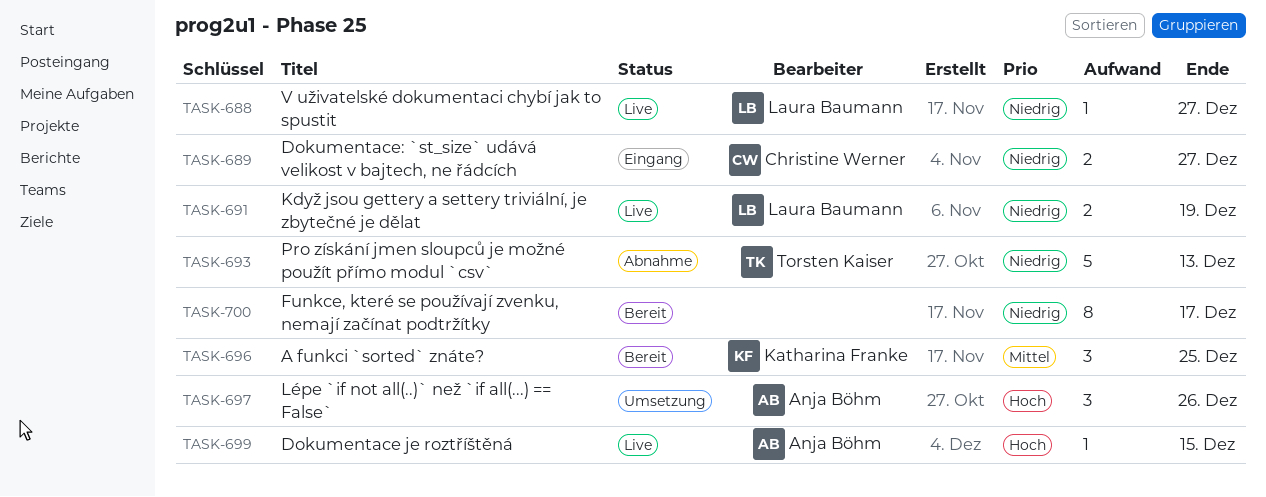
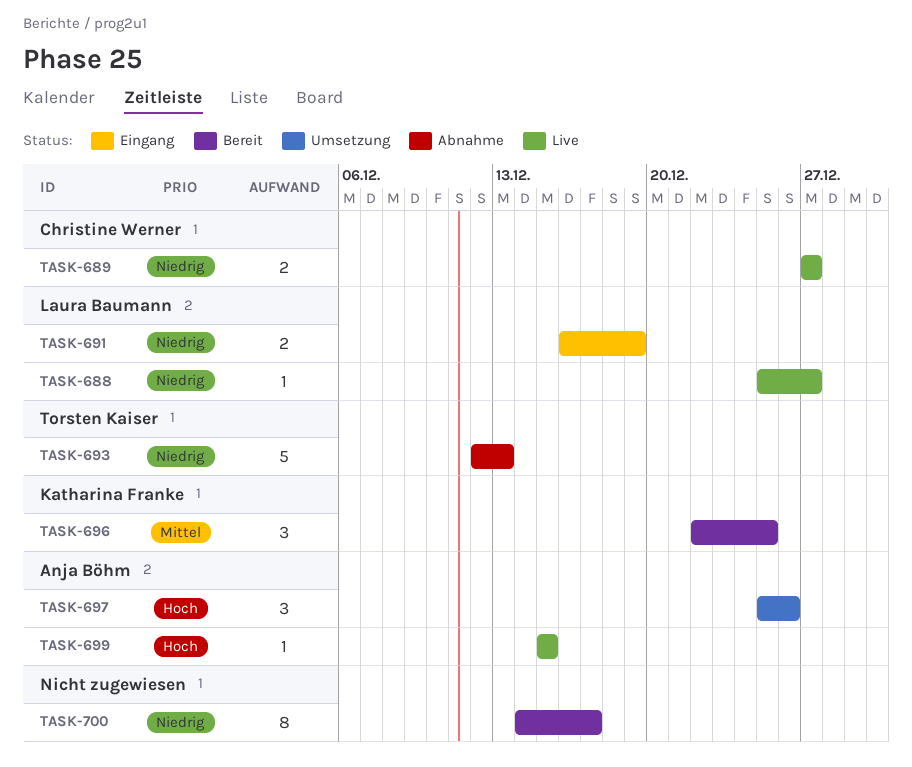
TASK-689, status: Eingang -> Live
TASK-691, status: Live -> Eingang

